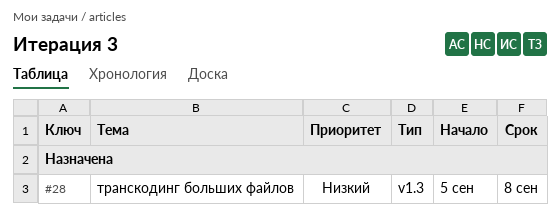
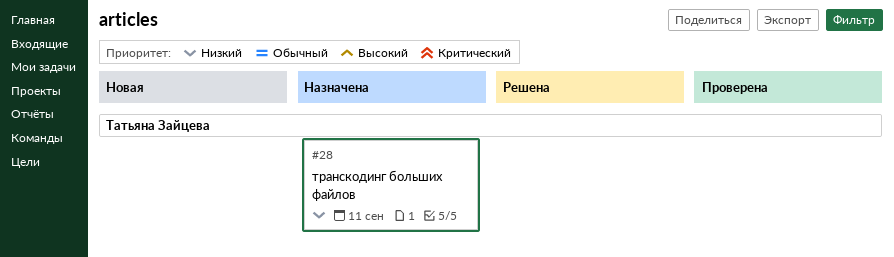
#28, due: Sep 8 -> Sep 11

